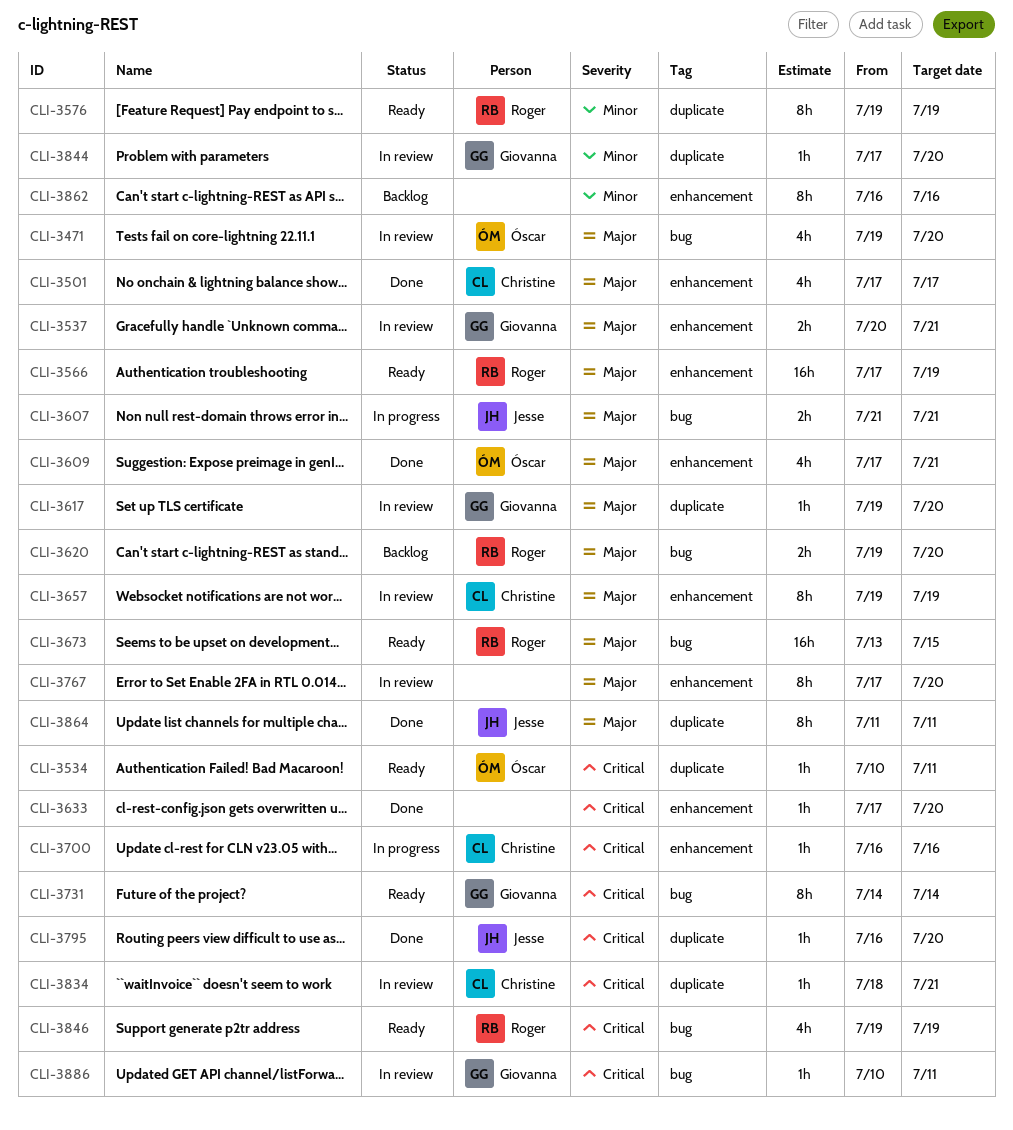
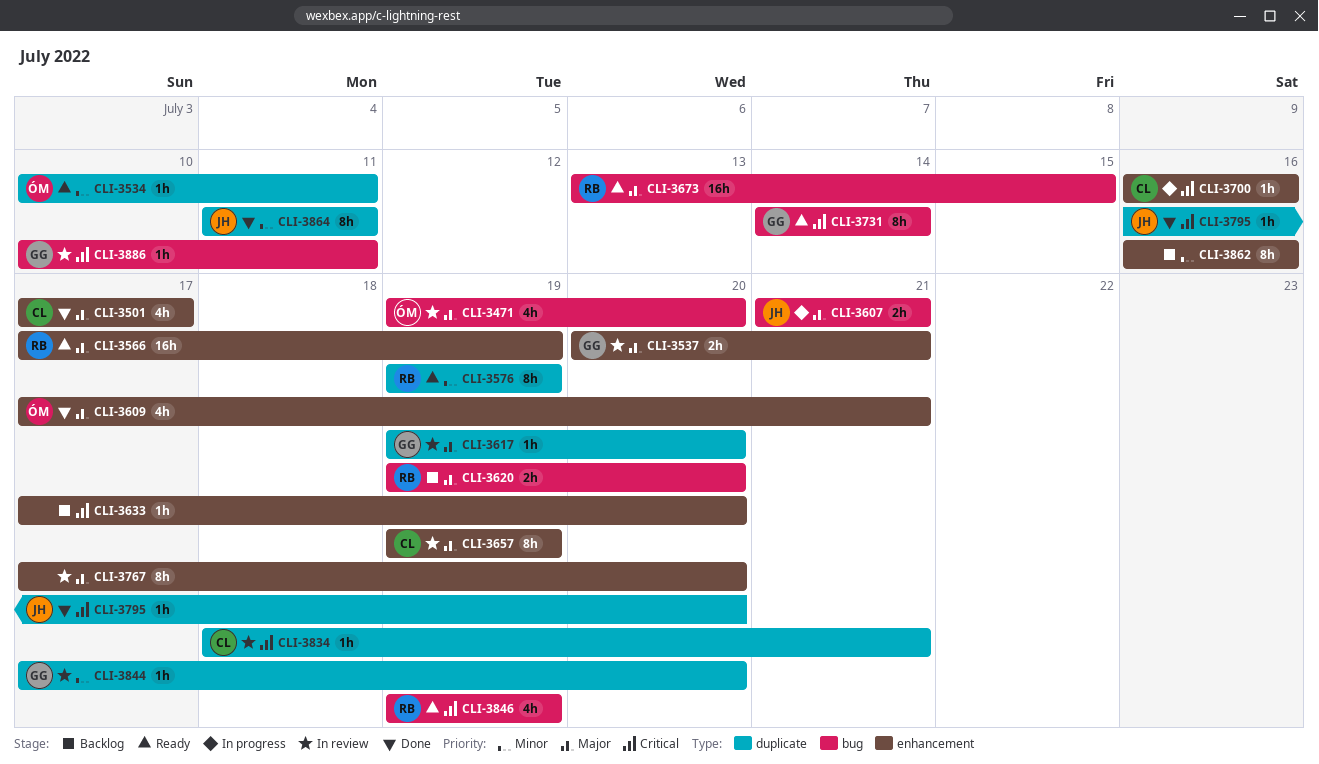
CLI-3534, priority: Critical -> Minor
CLI-3633, status: Done -> Backlog
CLI-3864, priority: Major -> Minor

